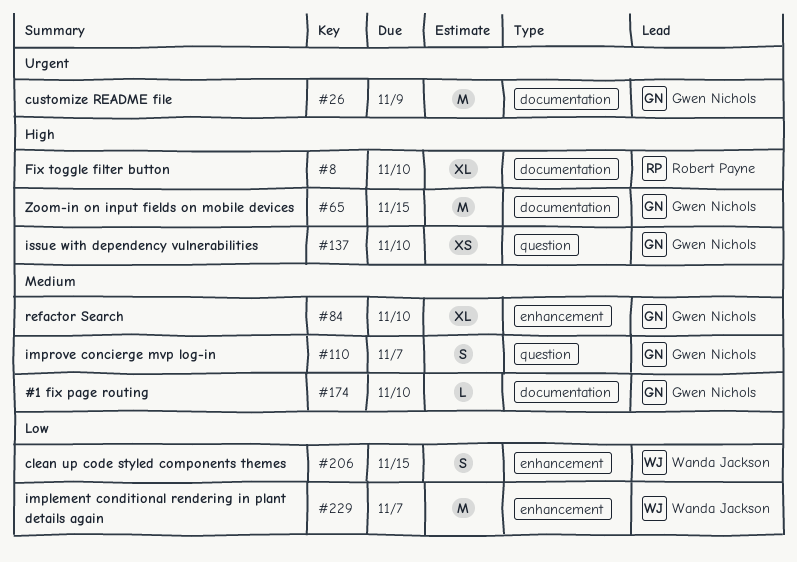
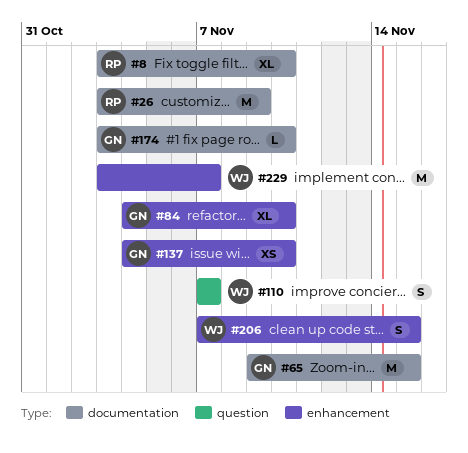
#26, owner: Gwen Nichols -> Robert Payne
#110, owner: Gwen Nichols -> Wanda Jackson
#137, label: question -> enhancement

